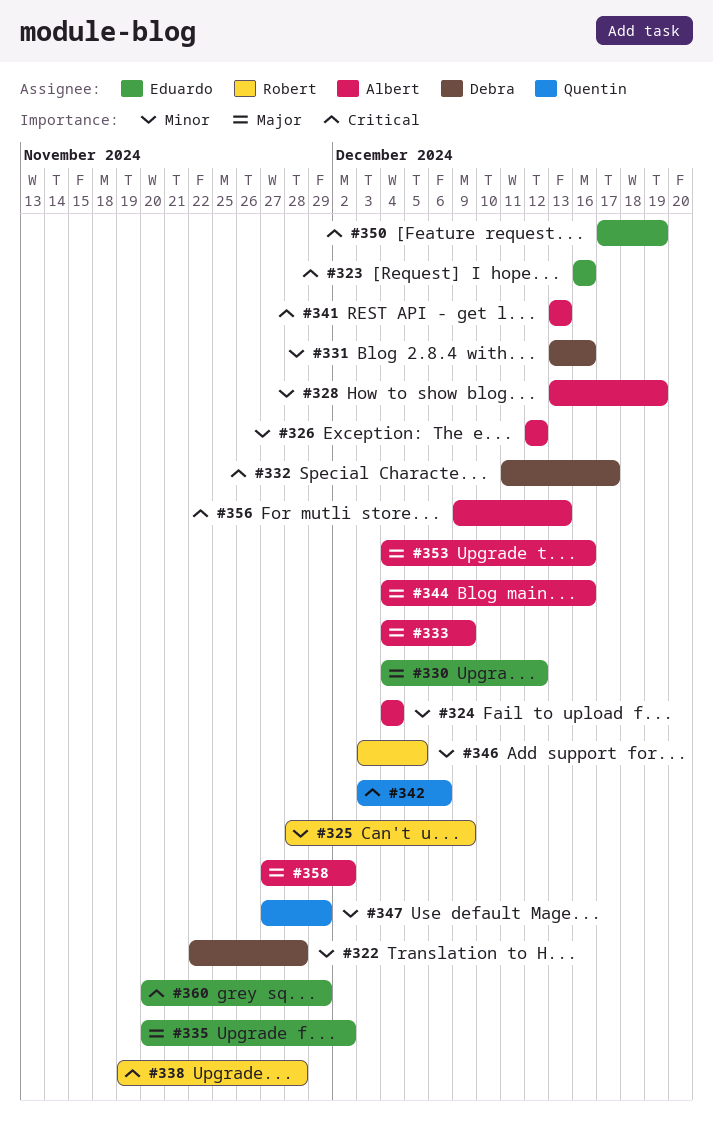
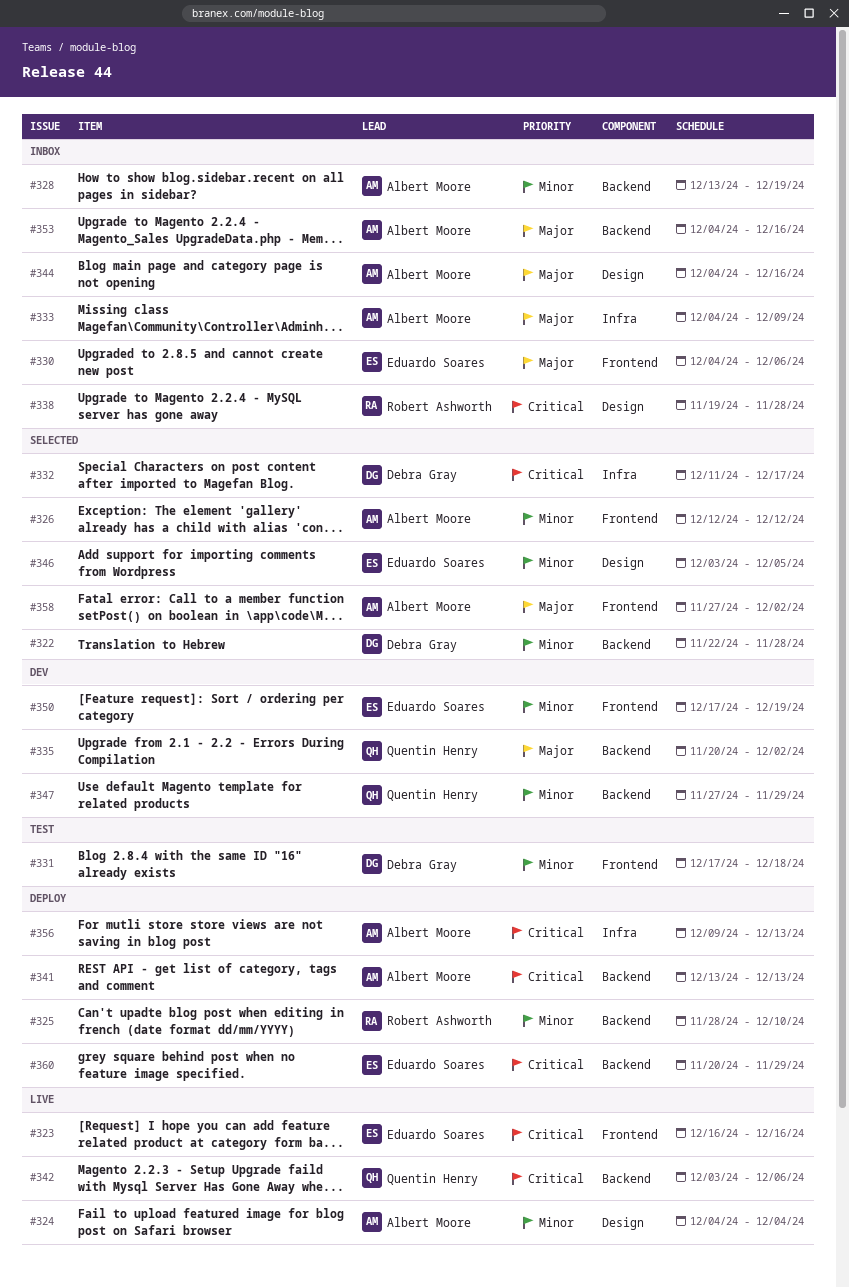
#325, due: Dec 9 -> Dec 10
#330, due: Dec 12 -> Dec 6
#331, start: Dec 13 -> Dec 17
#331, due: Dec 16 -> Dec 18
#335, owner: Eduardo Soares -> Quentin Henry
#346, owner: Robert Ashworth -> Eduardo Soares
#350, priority: Critical -> Minor

